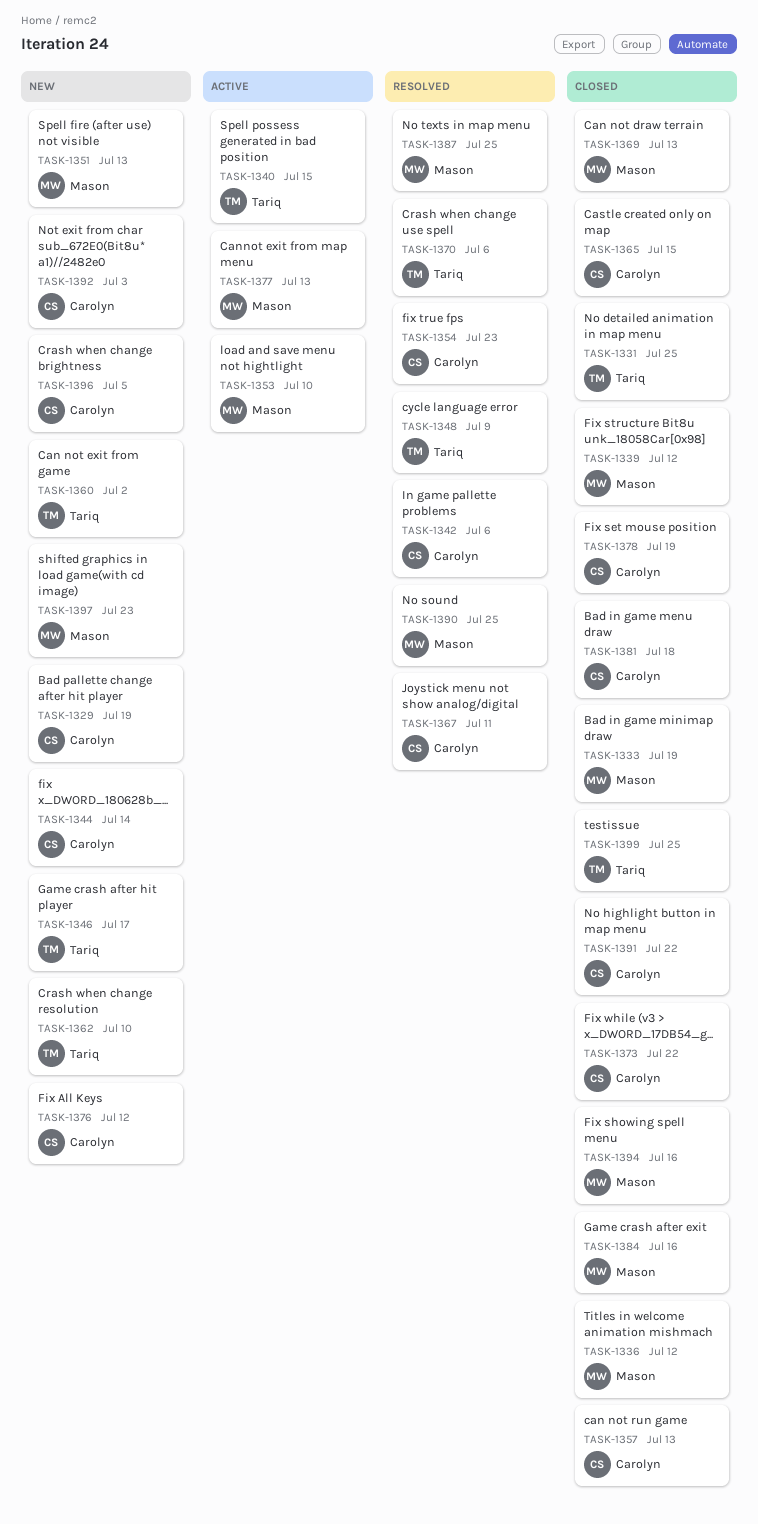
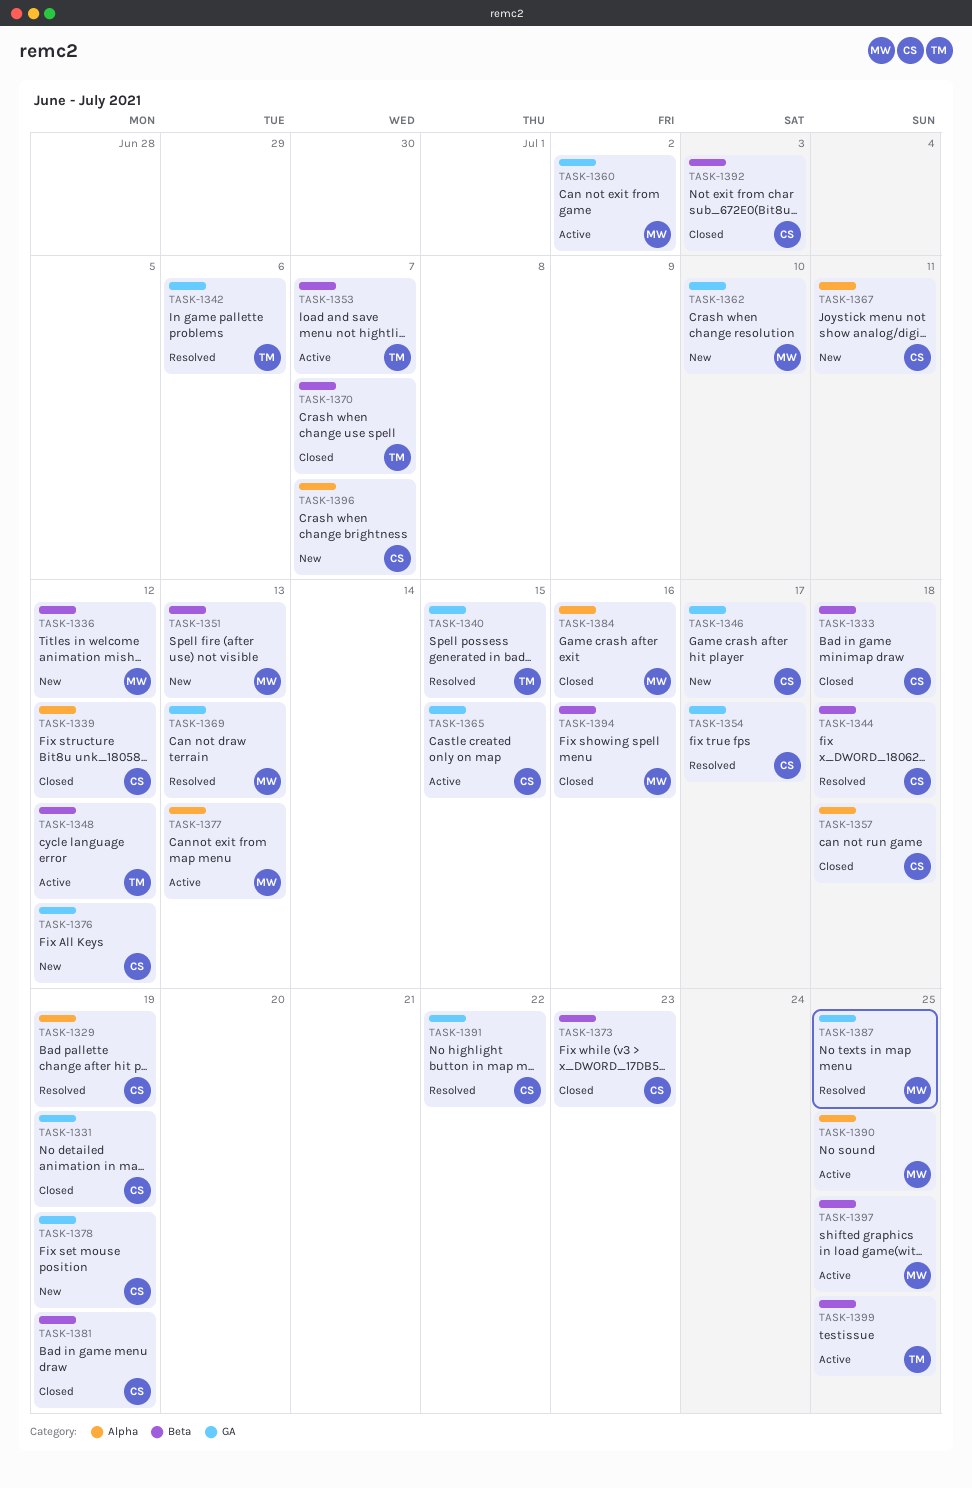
TASK-1329, status: New -> Resolved
TASK-1331, owner: Tariq -> Carolyn
TASK-1331, due: Jul 25 -> Jul 19
TASK-1333, owner: Mason -> Carolyn
TASK-1333, due: Jul 19 -> Jul 18
TASK-1336, status: Closed -> New
TASK-1339, owner: Mason -> Carolyn
TASK-1340, status: Active -> Resolved
TASK-1342, owner: Carolyn -> Tariq
TASK-1344, status: New -> Resolved
TASK-1344, due: Jul 14 -> Jul 18
TASK-1346, owner: Tariq -> Carolyn
TASK-1348, status: Resolved -> Active
TASK-1348, due: Jul 9 -> Jul 12
TASK-1353, owner: Mason -> Tariq
TASK-1353, due: Jul 10 -> Jul 7
TASK-1354, due: Jul 23 -> Jul 17
TASK-1357, due: Jul 13 -> Jul 18
TASK-1360, status: New -> Active
TASK-1360, owner: Tariq -> Mason
TASK-1362, owner: Tariq -> Mason
TASK-1365, status: Closed -> Active
TASK-1367, status: Resolved -> New
TASK-1369, status: Closed -> Resolved
TASK-1370, status: Resolved -> Closed
TASK-1370, due: Jul 6 -> Jul 7
TASK-1373, due: Jul 22 -> Jul 23
TASK-1378, status: Closed -> New
TASK-1381, due: Jul 18 -> Jul 19
TASK-1390, status: Resolved -> Active
TASK-1391, status: Closed -> Resolved
TASK-1392, status: New -> Closed
TASK-1396, due: Jul 5 -> Jul 7
TASK-1397, status: New -> Active
TASK-1397, due: Jul 23 -> Jul 25
TASK-1399, status: Closed -> Active

